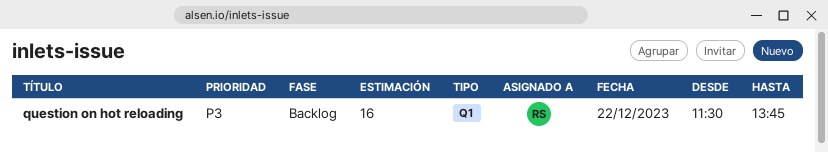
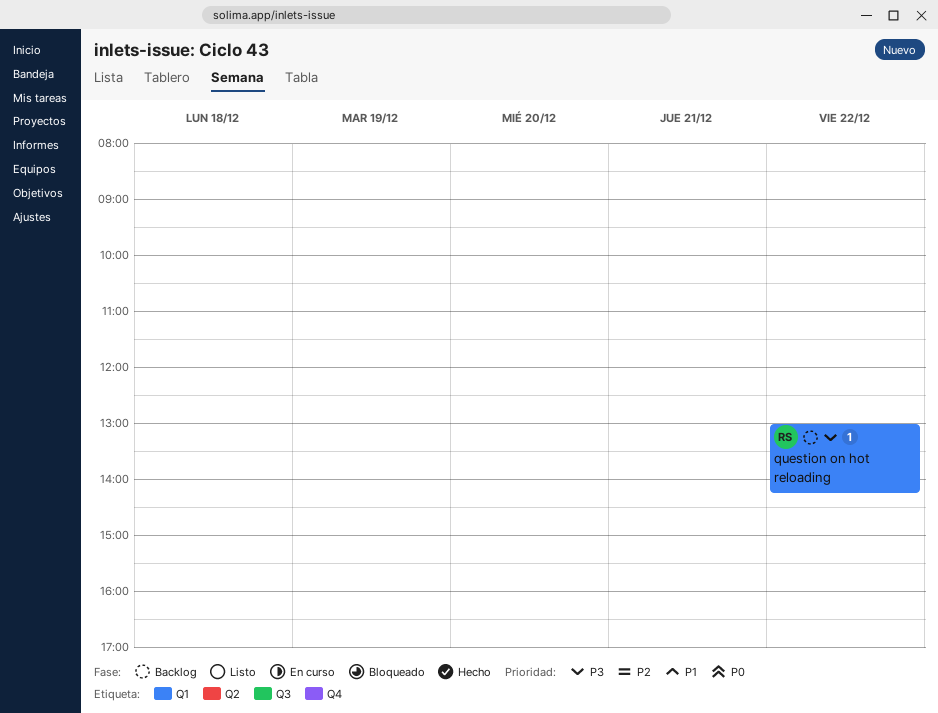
question on hot reloading, estimate: 16 -> 1
question on hot reloading, begins: 11:30 -> 13:00
question on hot reloading, ends: 13:45 -> 14:15

